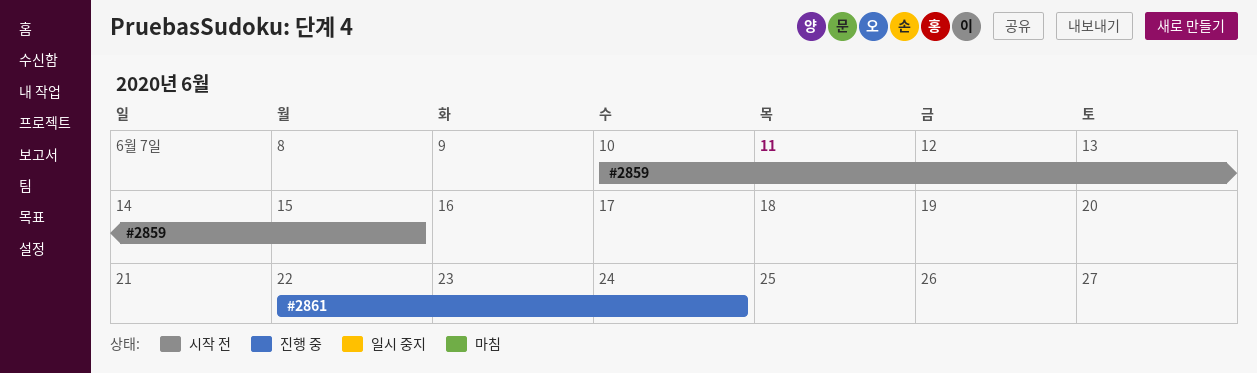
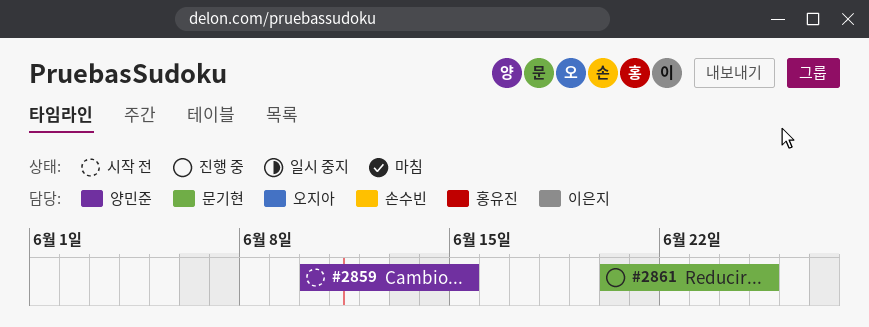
#2861, start: Jun 22 -> Jun 20
#2861, due: Jun 24 -> Jun 25

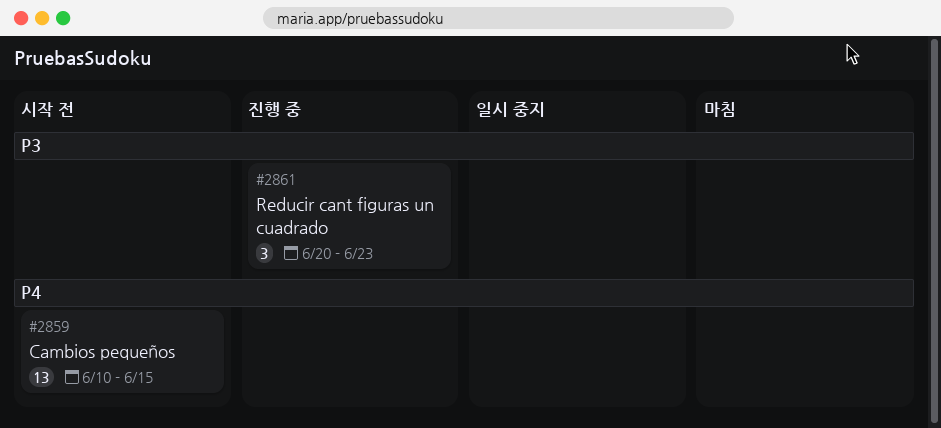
#2861, due: Jun 25 -> Jun 23

